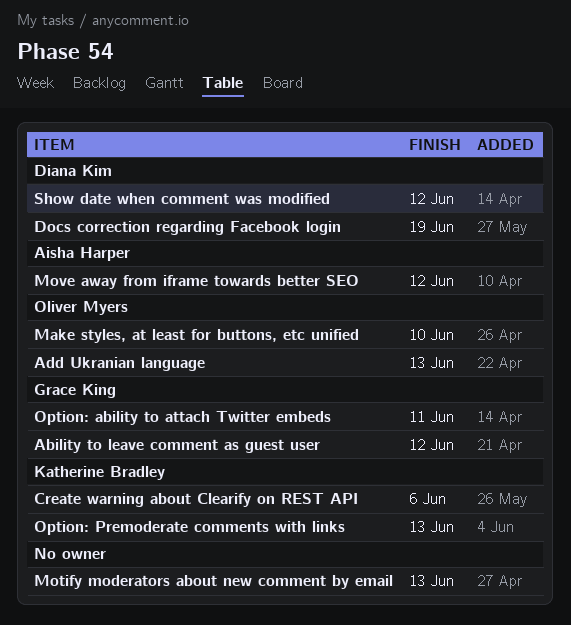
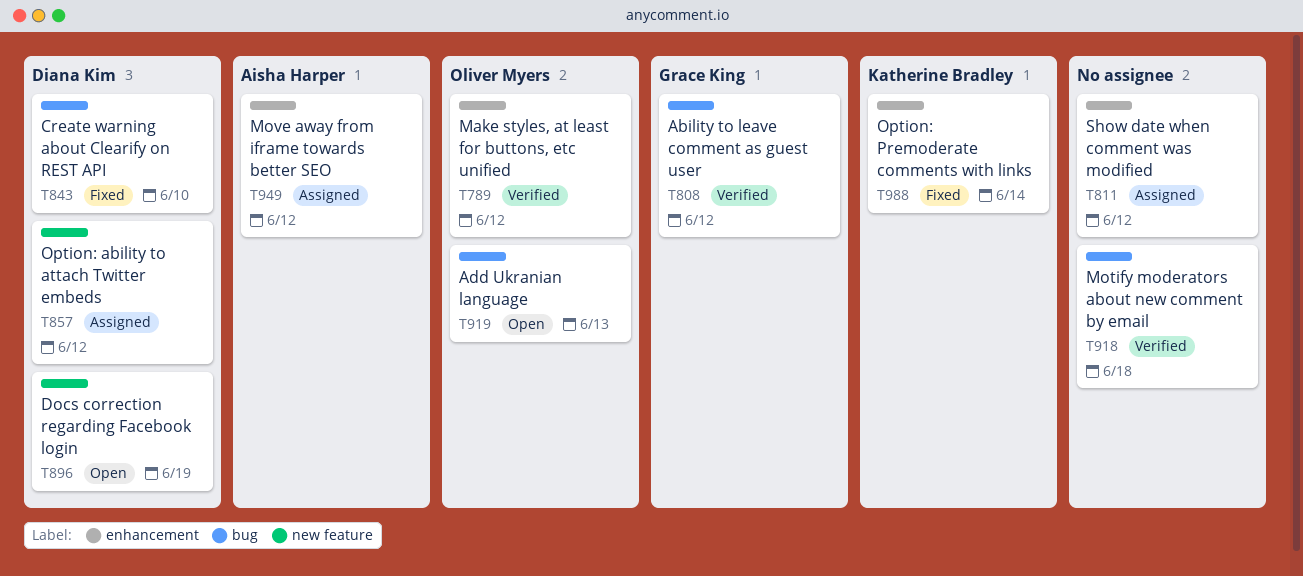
Create warning about Clearify on REST API, owner: Katherine Bradley -> Diana Kim
Create warning about Clearify on REST API, due: Jun 6 -> Jun 10
Make styles, at least for buttons, etc unified, due: Jun 10 -> Jun 12
Motify moderators about new comment by email, due: Jun 13 -> Jun 18
Option: ability to attach Twitter embeds, owner: Grace King -> Diana Kim
Option: ability to attach Twitter embeds, due: Jun 11 -> Jun 12
Option: Premoderate comments with links, due: Jun 13 -> Jun 14
Show date when comment was modified, owner: Diana Kim -> none

